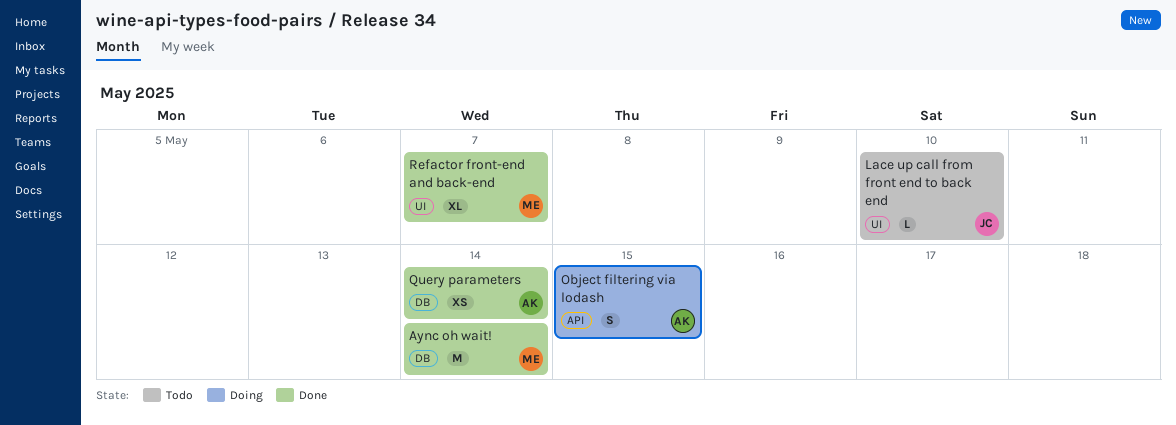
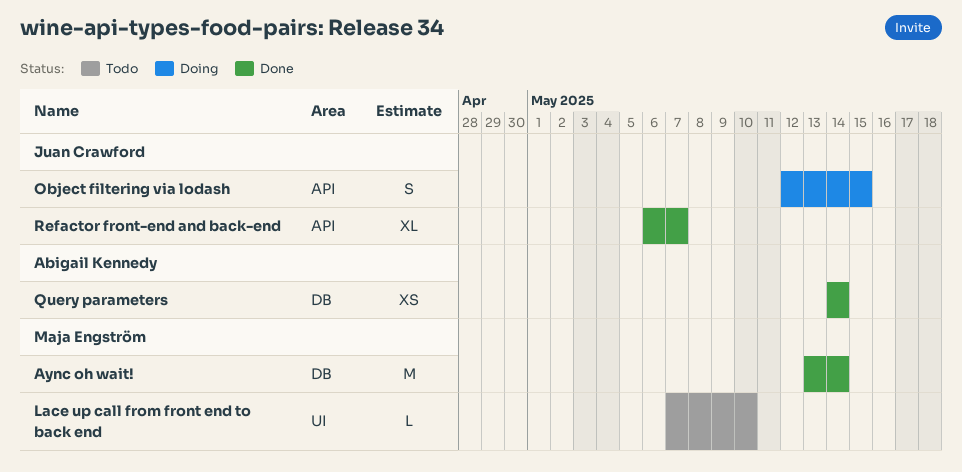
Lace up call from front end to back end, owner: Juan Crawford -> Maja Engström
Object filtering via lodash, owner: Abigail Kennedy -> Juan Crawford
Refactor front-end and back-end, owner: Maja Engström -> Juan Crawford
Refactor front-end and back-end, label: UI -> API

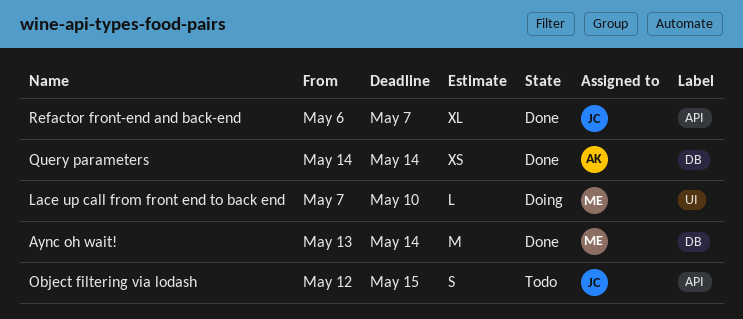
Lace up call from front end to back end, status: Todo -> Doing
Object filtering via lodash, status: Doing -> Todo

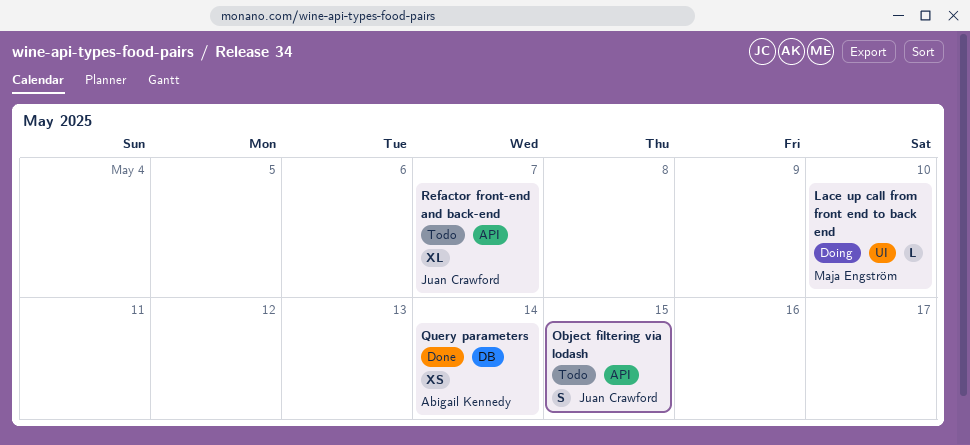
Aync oh wait!: present -> none
Refactor front-end and back-end, status: Done -> Todo

